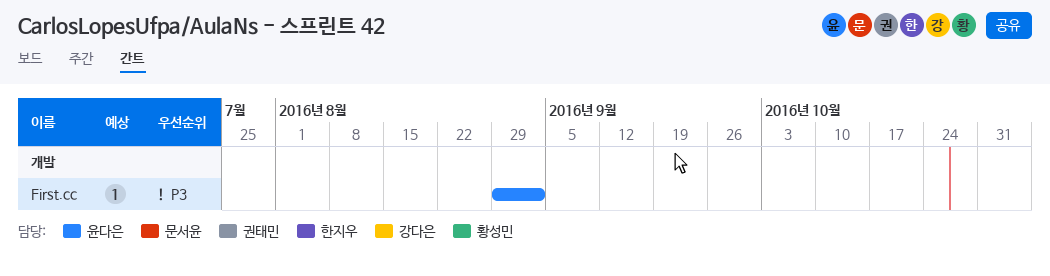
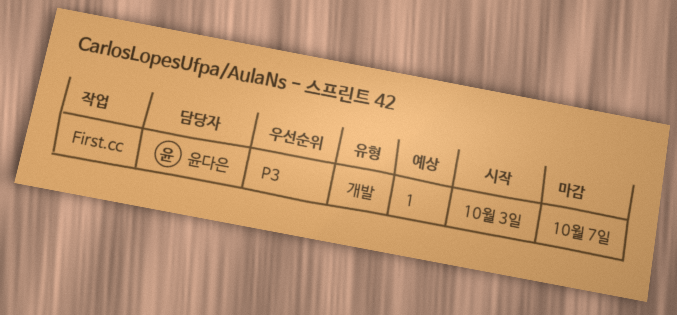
First.cc, start: Aug 29 -> Oct 3
First.cc, due: Sep 2 -> Oct 7

